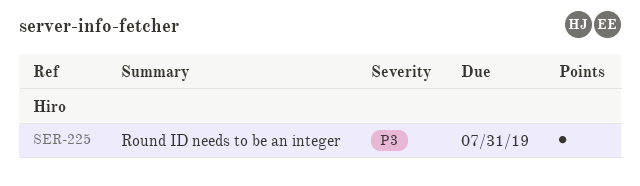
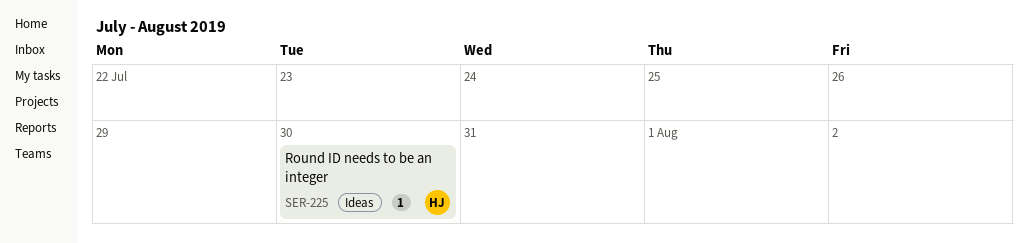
SER-225, due: Jul 31 -> Jul 30

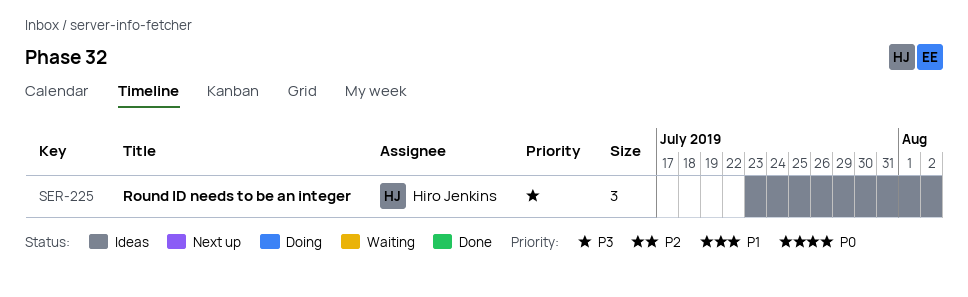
SER-225, estimate: 1 -> 3
SER-225, due: Jul 30 -> Aug 2

